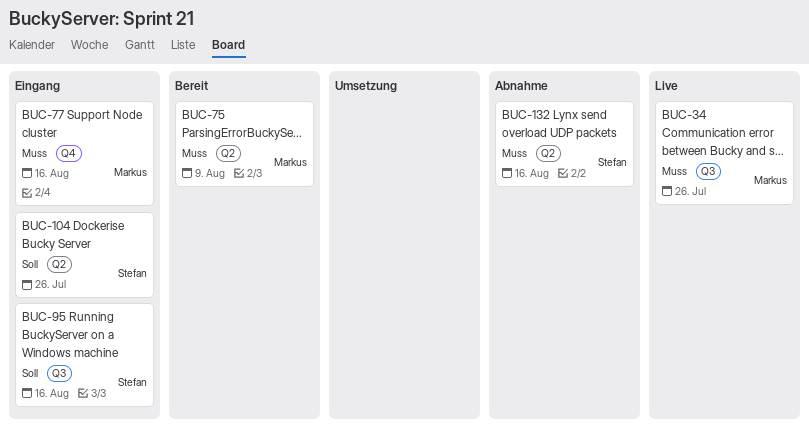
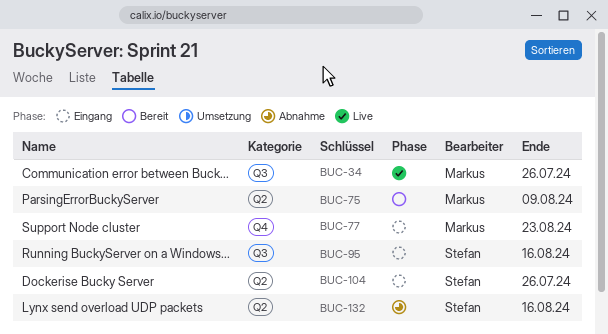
BUC-77, due: Aug 16 -> Aug 23

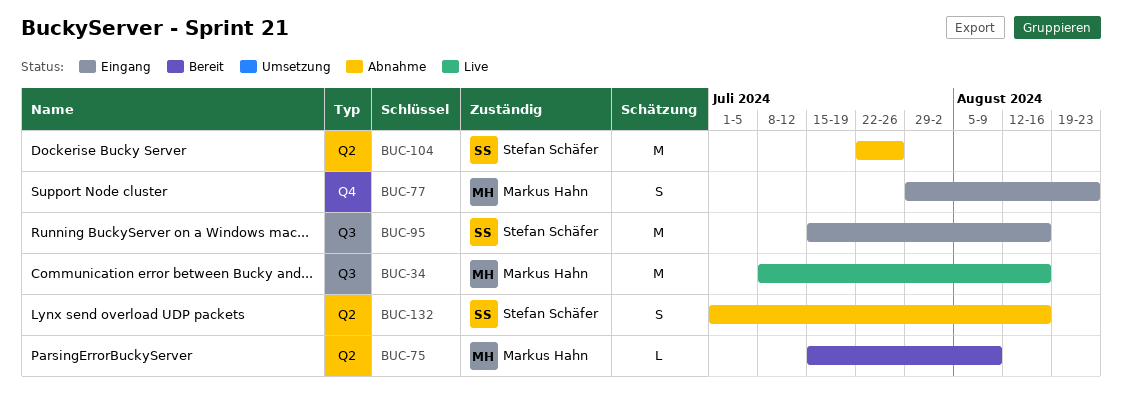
BUC-34, due: Jul 26 -> Aug 16
BUC-104, status: Eingang -> Abnahme

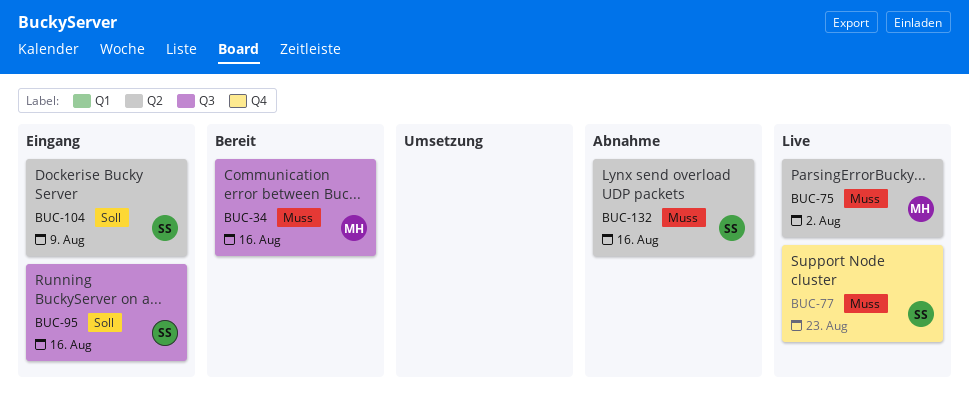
BUC-34, status: Live -> Bereit
BUC-75, status: Bereit -> Live
BUC-75, due: Aug 9 -> Aug 2
BUC-77, status: Eingang -> Live
BUC-77, owner: Markus Hahn -> Stefan Schäfer
BUC-104, status: Abnahme -> Eingang
BUC-104, due: Jul 26 -> Aug 9

